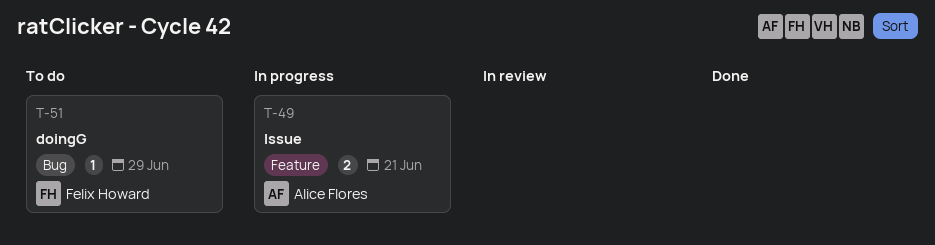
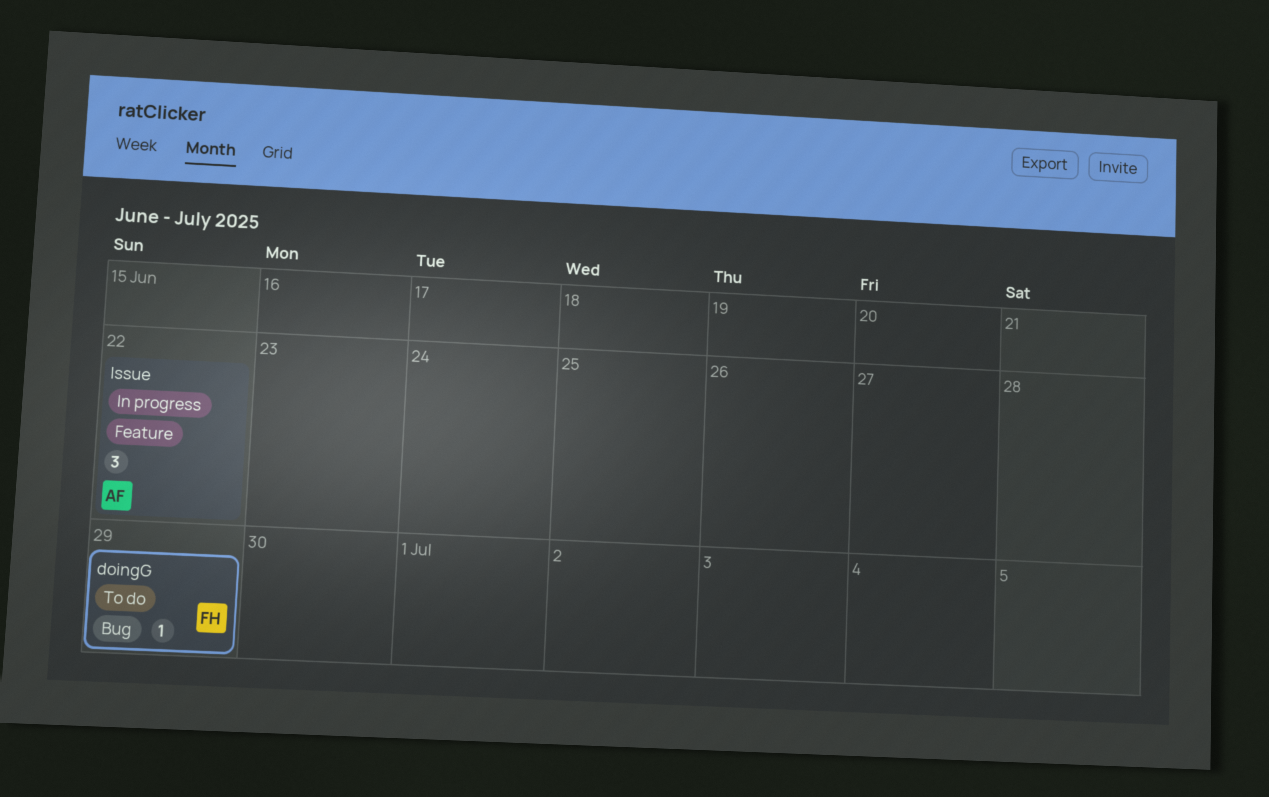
Issue, estimate: 2 -> 3
Issue, due: Jun 21 -> Jun 22

